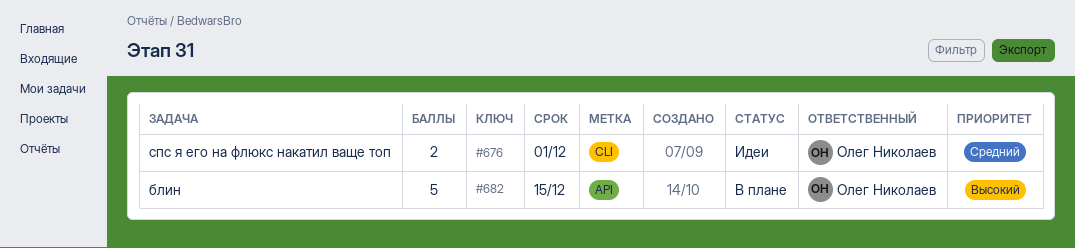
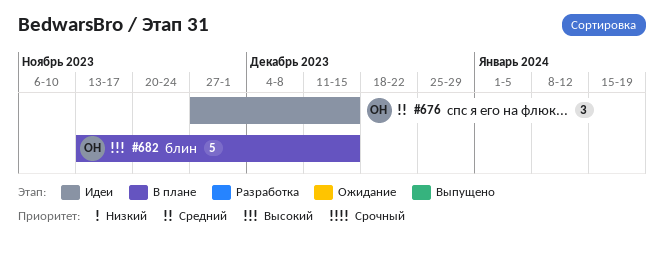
#676, estimate: 2 -> 3
#676, due: Dec 1 -> Dec 15

